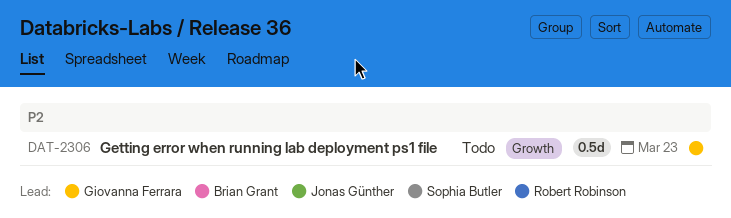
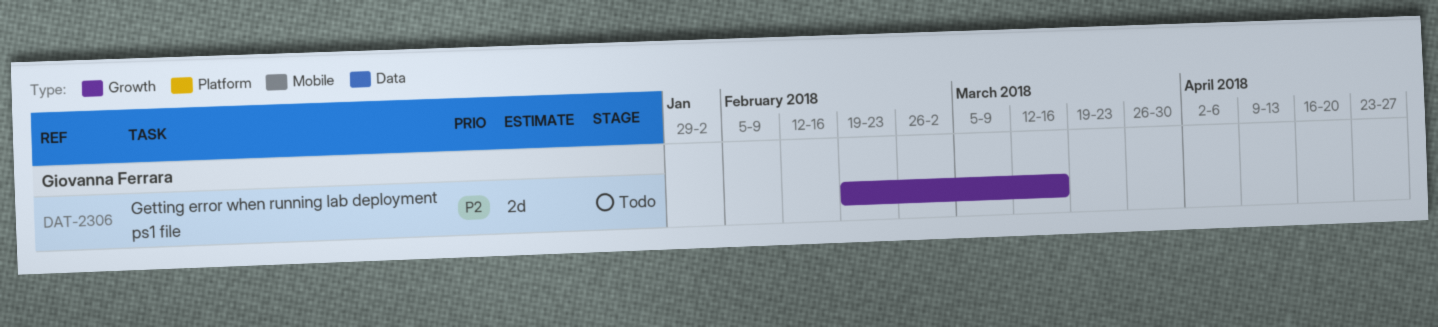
DAT-2306, estimate: 0.5d -> 2d
DAT-2306, due: Mar 23 -> Mar 16

